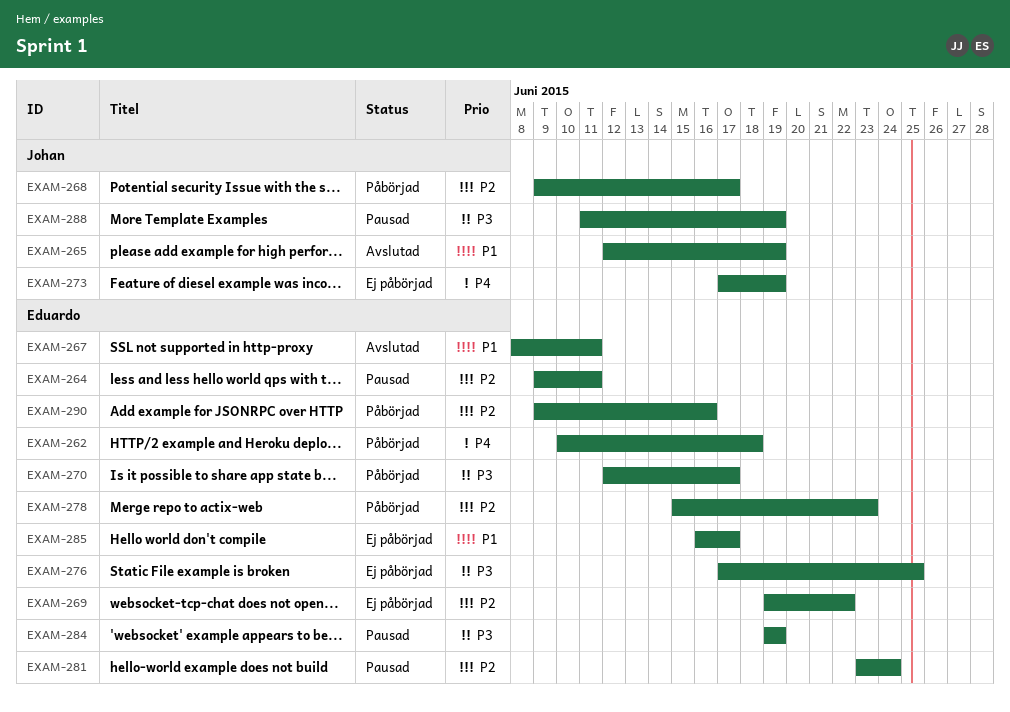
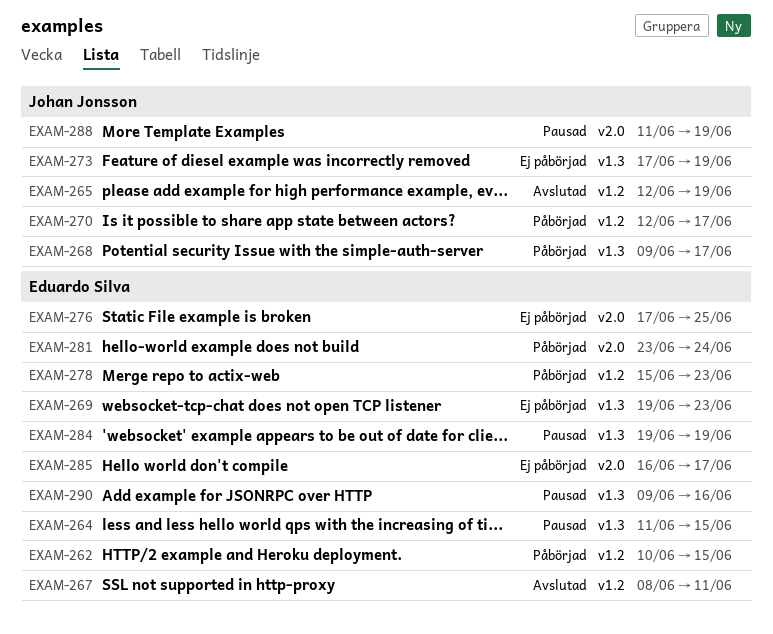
EXAM-262, due: Jun 18 -> Jun 15
EXAM-264, start: Jun 9 -> Jun 11
EXAM-264, due: Jun 11 -> Jun 15
EXAM-269, due: Jun 22 -> Jun 23
EXAM-270, owner: Eduardo Silva -> Johan Jonsson
EXAM-281, status: Pausad -> Påbörjad
EXAM-290, status: Påbörjad -> Pausad

